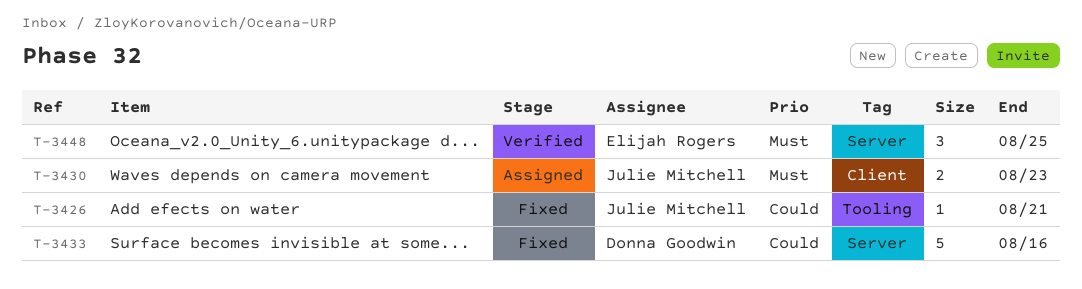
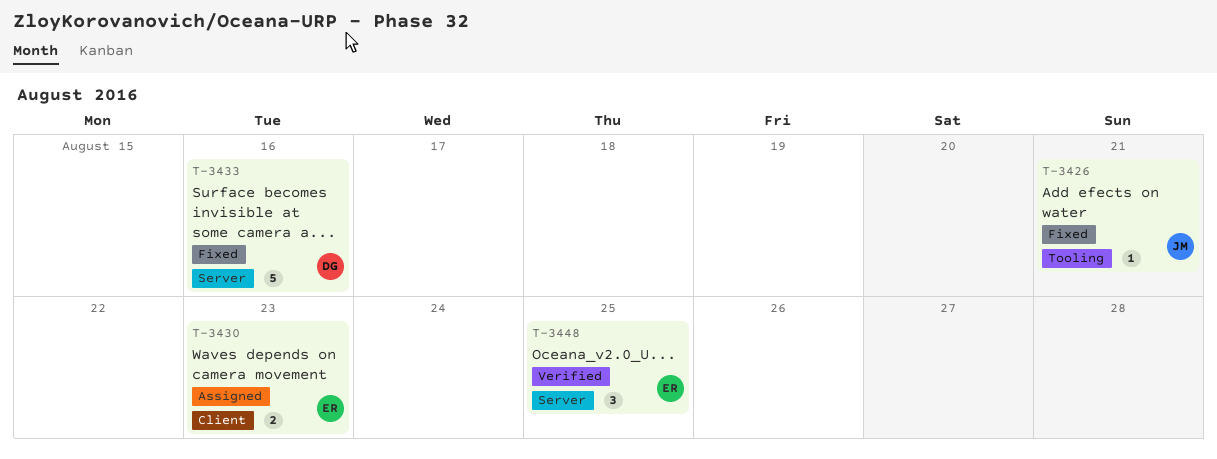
T-3430, owner: Julie Mitchell -> Elijah Rogers

